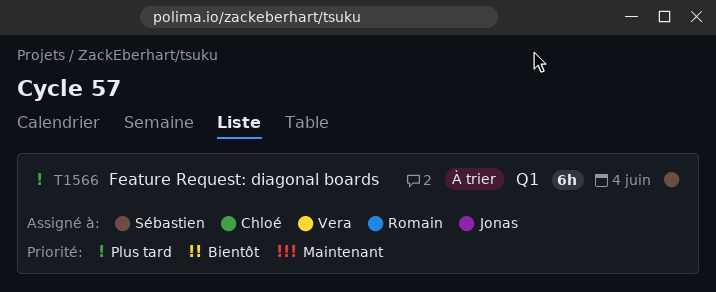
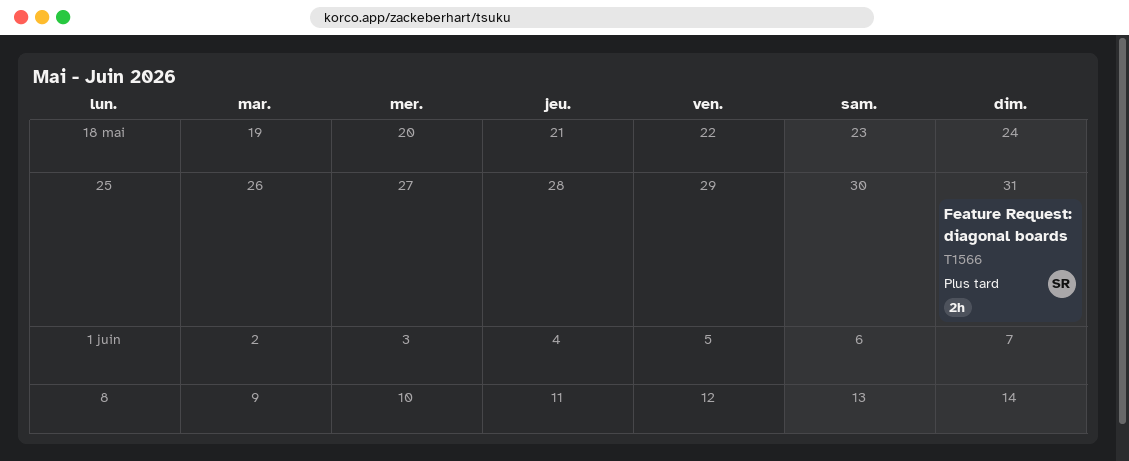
T1566, estimate: 6h -> 2h
T1566, due: Jun 4 -> May 31

